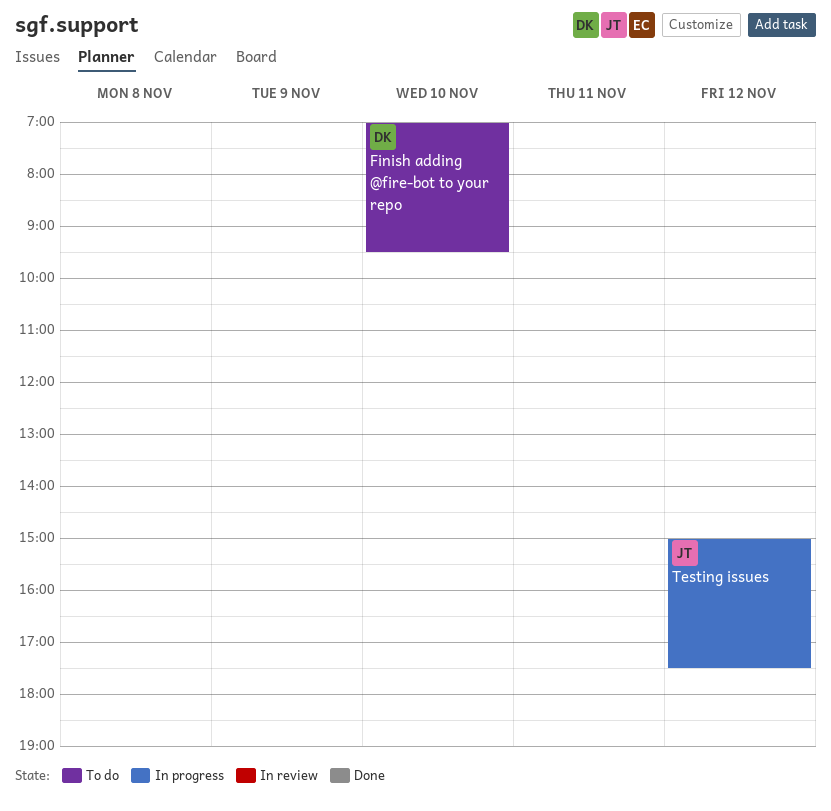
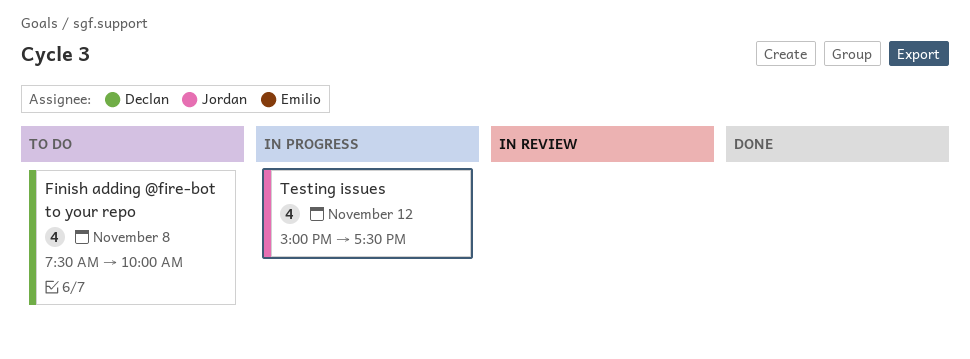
Finish adding @fire-bot to your repo, day: Nov 10 -> Nov 8
Finish adding @fire-bot to your repo, begins: 07:00 -> 07:30
Finish adding @fire-bot to your repo, ends: 09:30 -> 10:00

